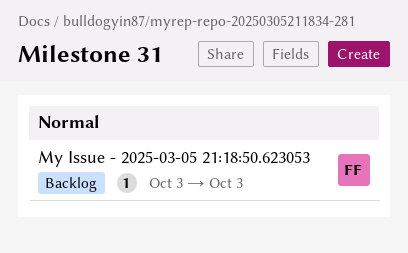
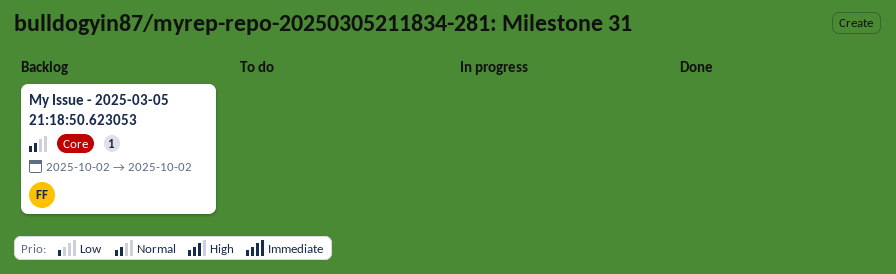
My Issue - 2025-03-05 21:18:50.623053, start: Oct 3 -> Oct 2
My Issue - 2025-03-05 21:18:50.623053, due: Oct 3 -> Oct 2

